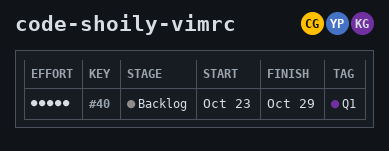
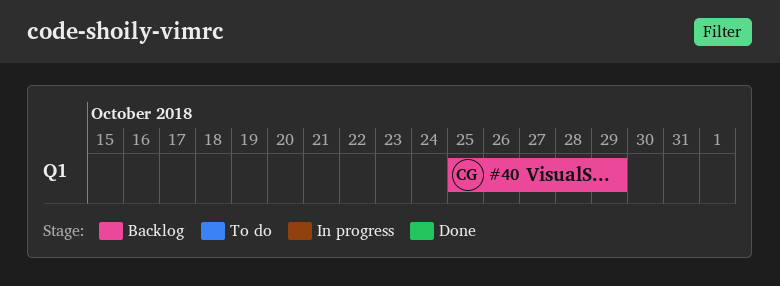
#40, start: Oct 23 -> Oct 25

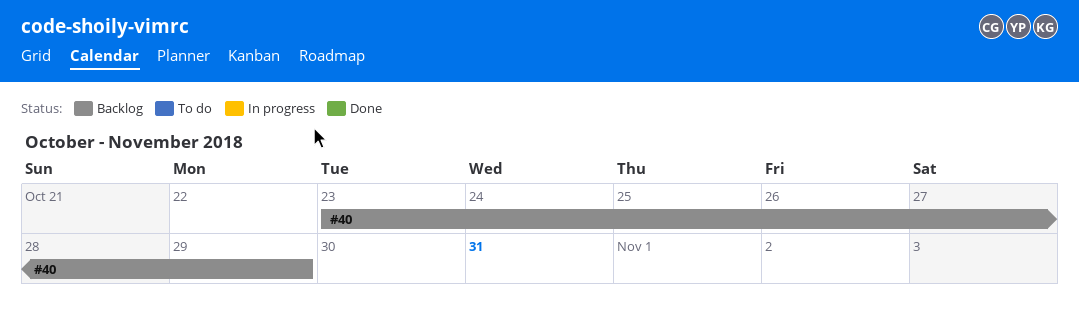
#40, start: Oct 25 -> Oct 23

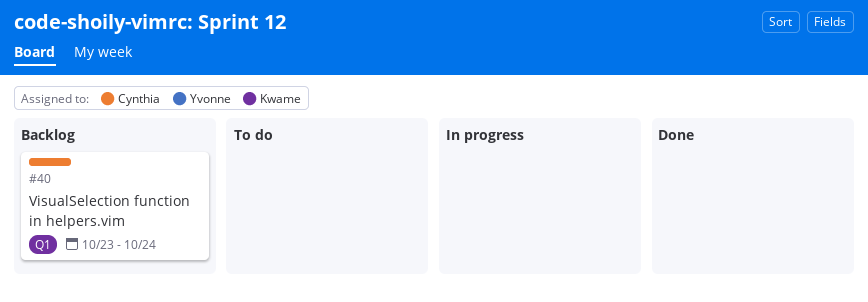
#40, due: Oct 29 -> Oct 24

